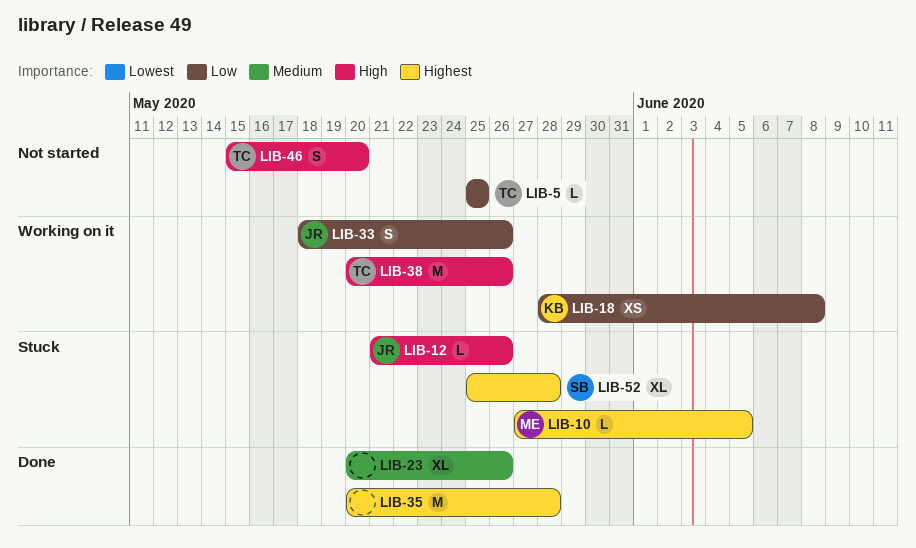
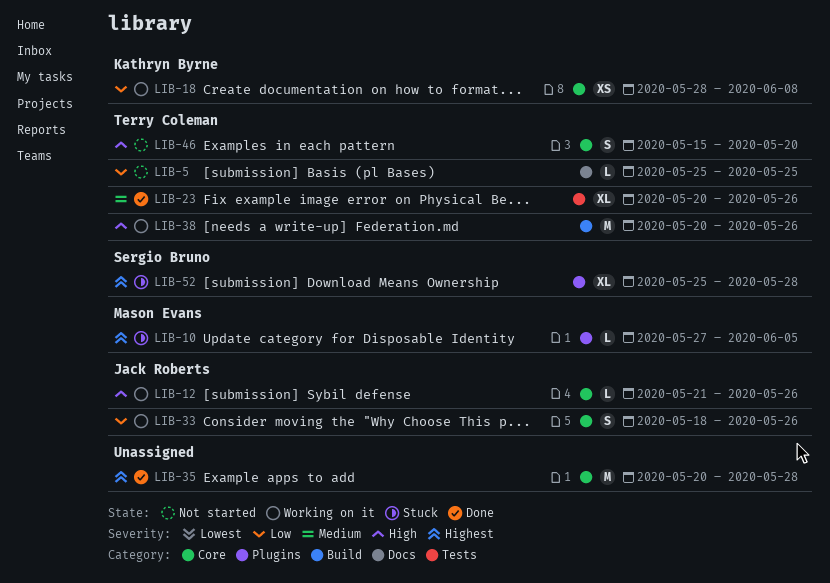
LIB-12, status: Stuck -> Working on it
LIB-23, owner: none -> Terry Coleman

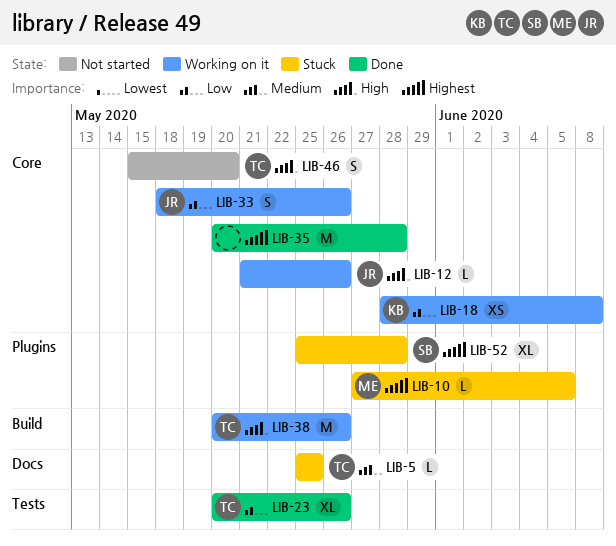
LIB-5, status: Not started -> Stuck
LIB-5, priority: Low -> Medium
LIB-23, priority: Medium -> Low

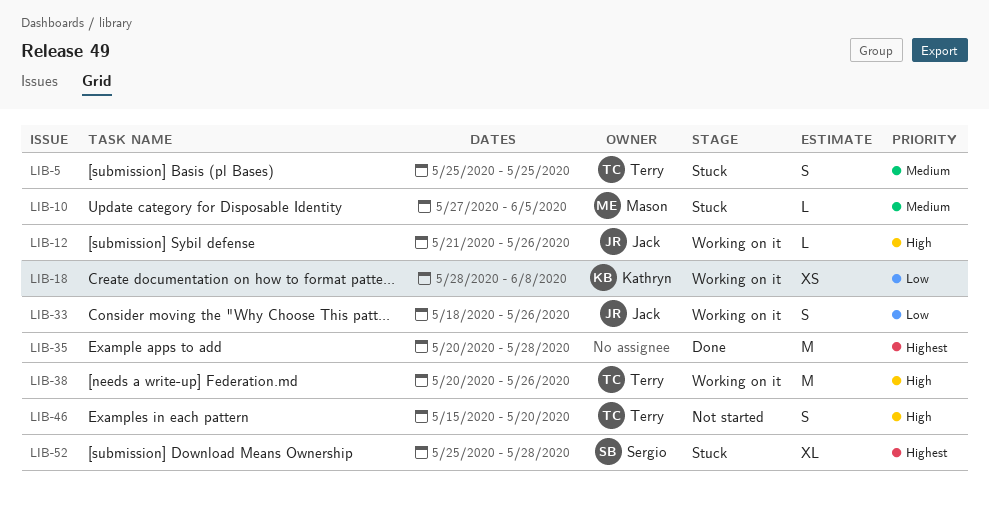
LIB-5, estimate: L -> S
LIB-10, priority: Highest -> Medium
LIB-23: present -> none

